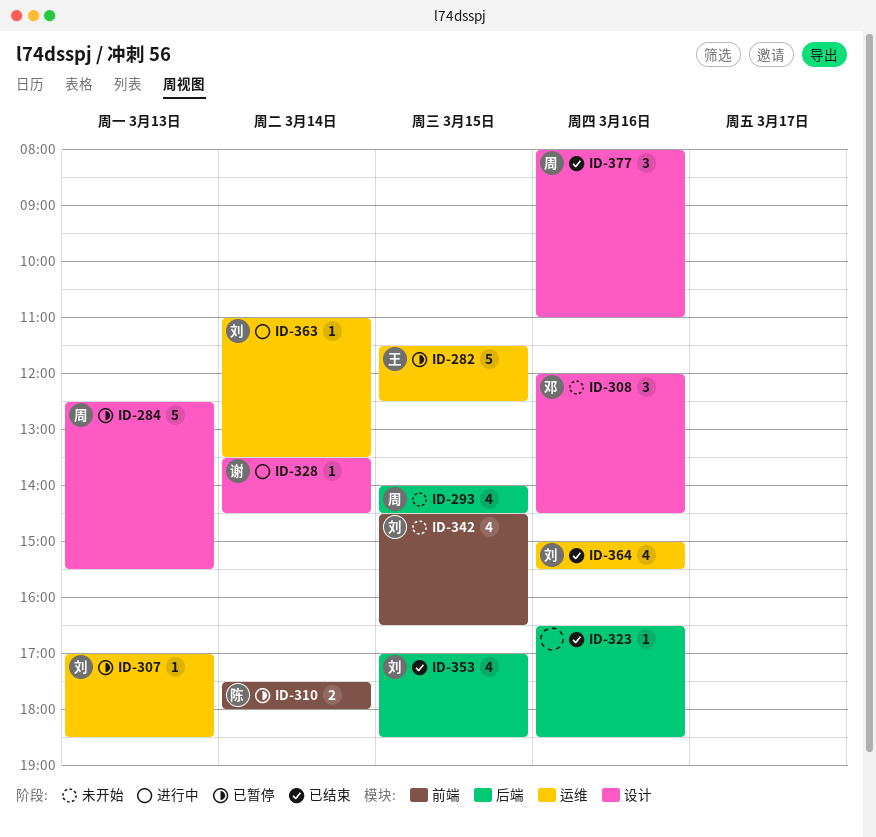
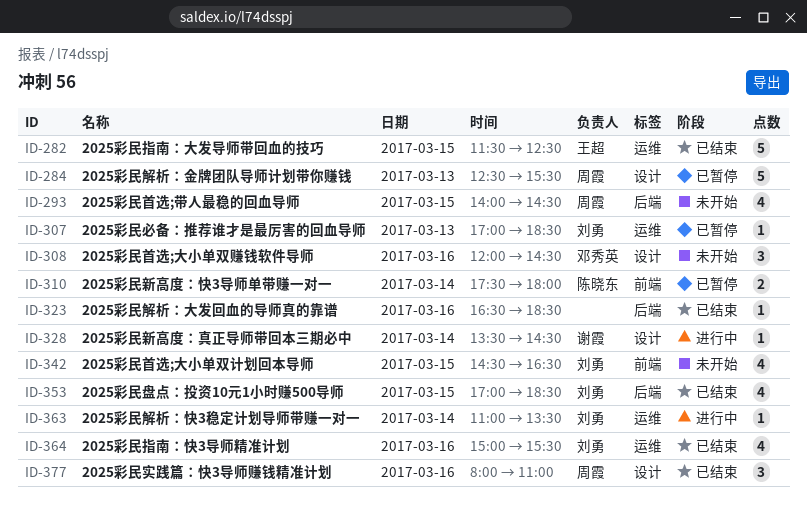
ID-282, status: 已暂停 -> 已结束

